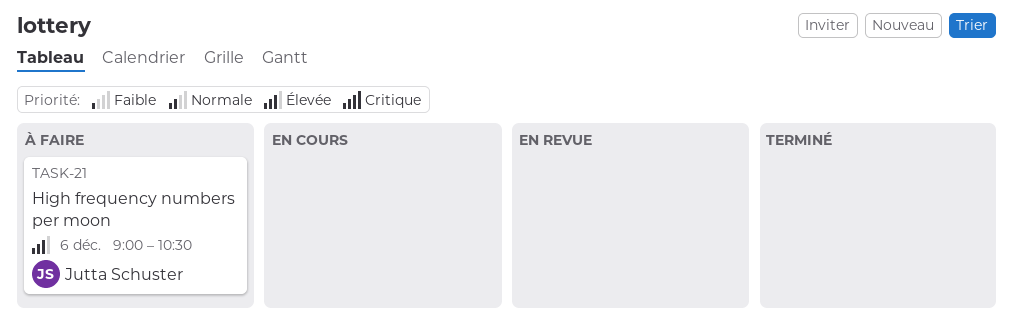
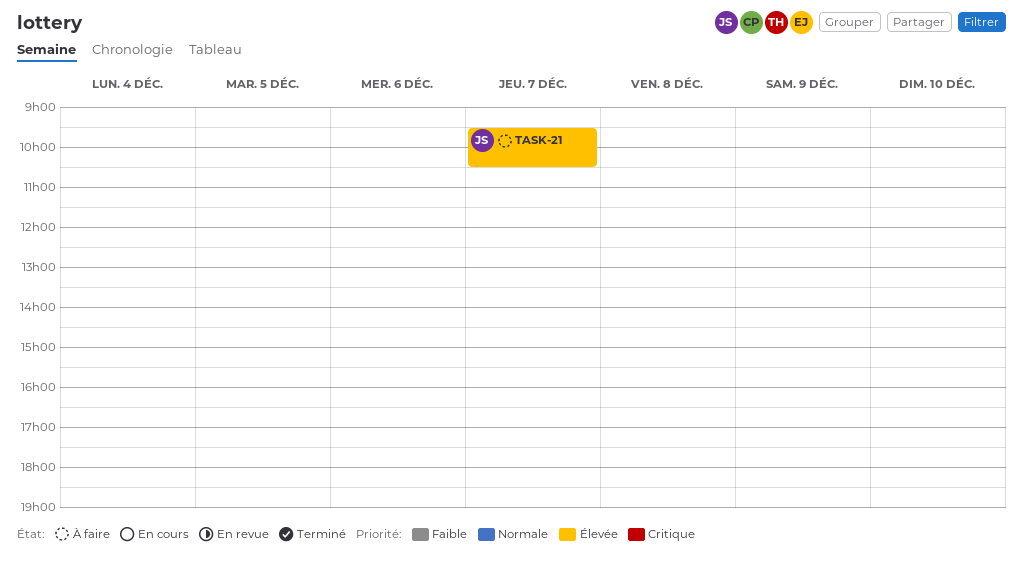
TASK-21, day: Dec 6 -> Dec 7
TASK-21, begins: 09:00 -> 09:30

